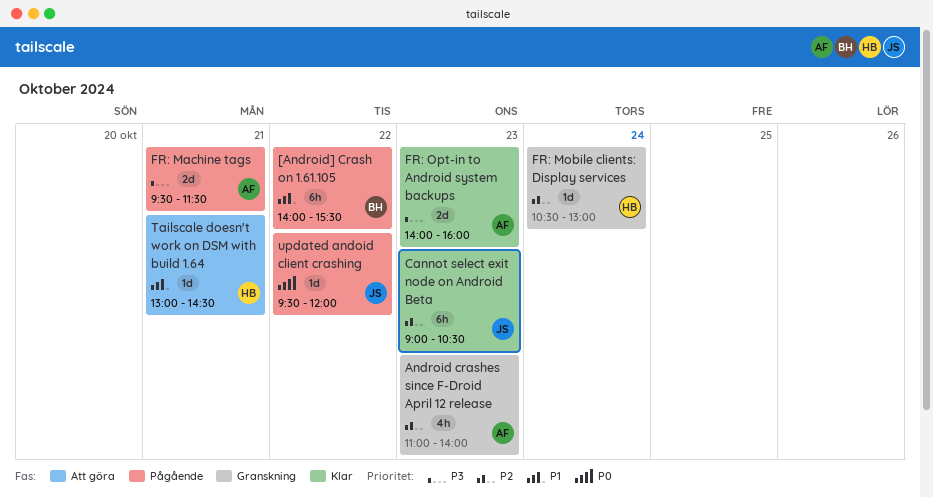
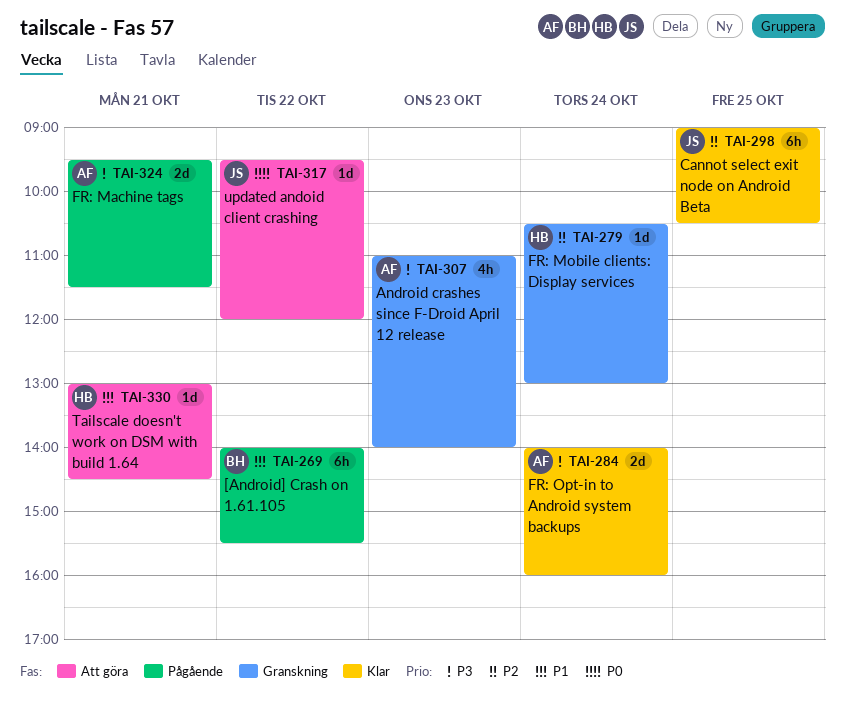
Android crashes since F-Droid April 12 release, priority: P2 -> P3
Cannot select exit node on Android Beta, day: Oct 23 -> Oct 25
FR: Opt-in to Android system backups, day: Oct 23 -> Oct 24
updated andoid client crashing, status: Pågående -> Att göra

